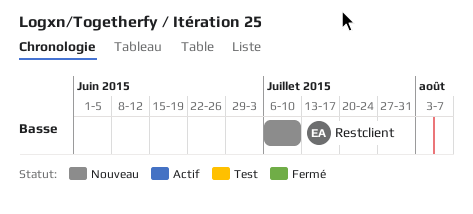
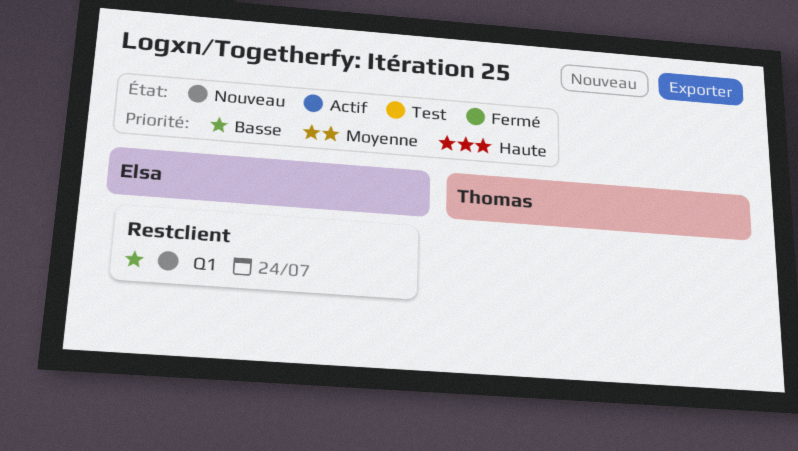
Restclient, due: Jul 10 -> Jul 24

